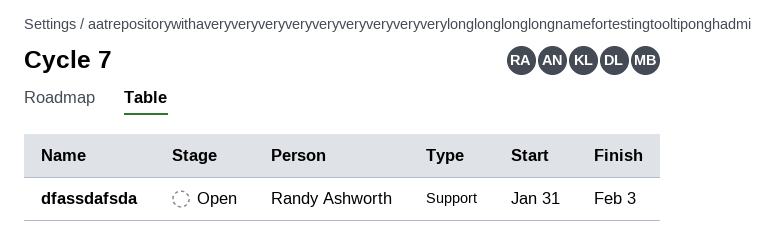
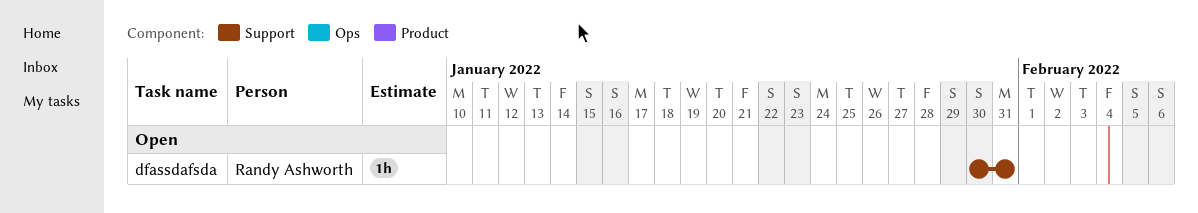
dfassdafsda, start: Jan 31 -> Jan 30
dfassdafsda, due: Feb 3 -> Jan 31

